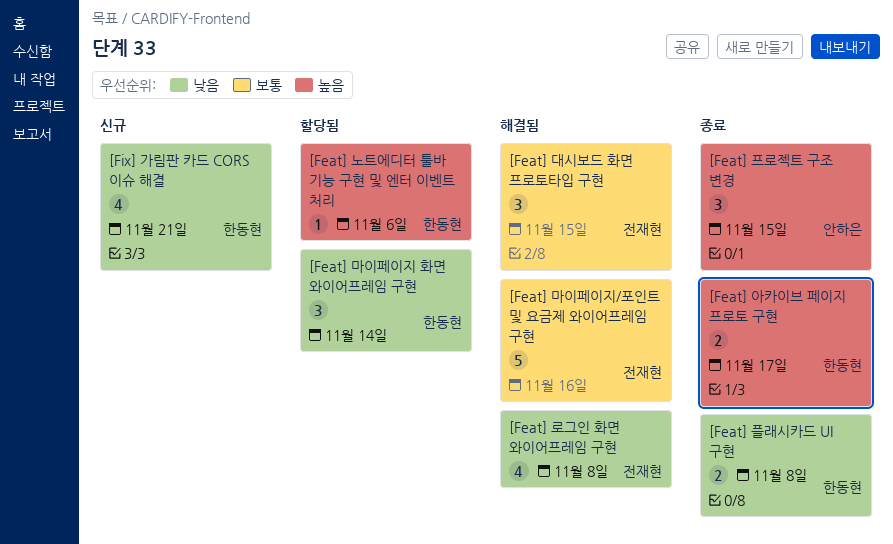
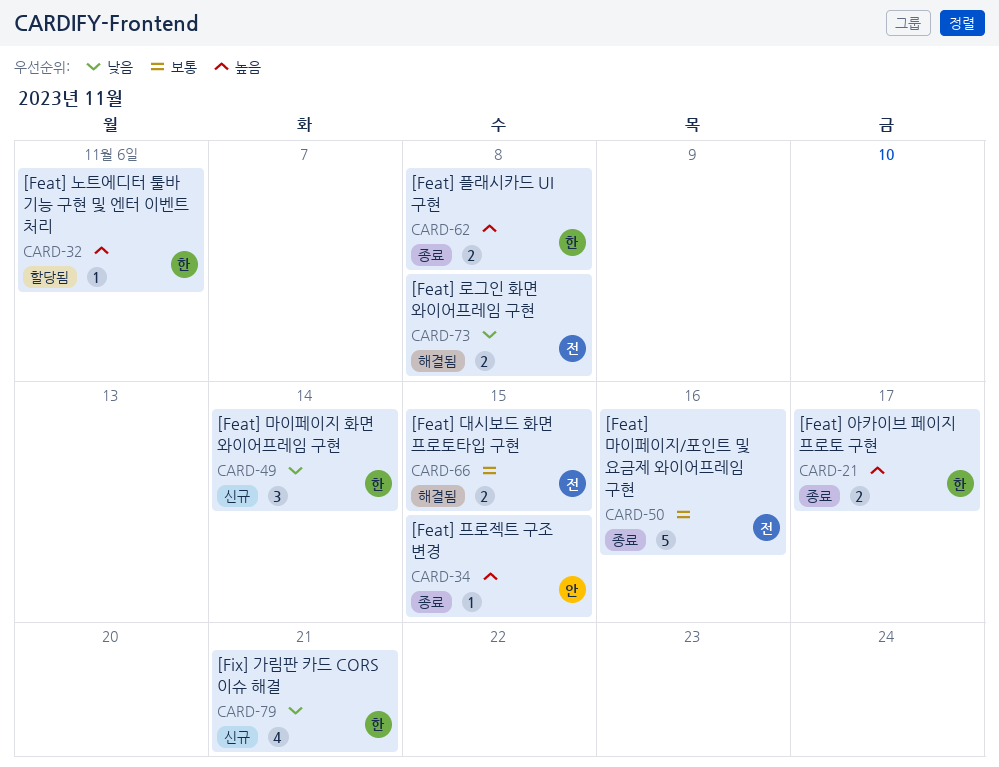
[Feat] 대시보드 화면 프로토타입 구현, estimate: 3 -> 2
[Feat] 로그인 화면 와이어프레임 구현, estimate: 4 -> 2
[Feat] 마이페이지 화면 와이어프레임 구현, status: 할당됨 -> 신규
[Feat] 마이페이지/포인트 및 요금제 와이어프레임 구현, status: 해결됨 -> 종료
[Feat] 프로젝트 구조 변경, estimate: 3 -> 1
[Feat] 플래시카드 UI 구현, priority: 낮음 -> 높음

